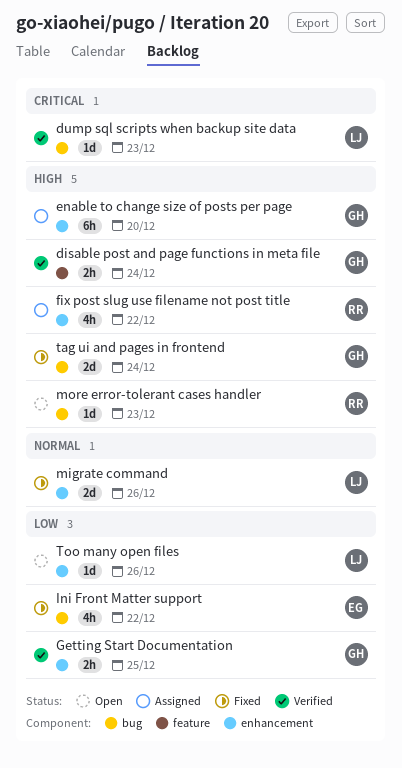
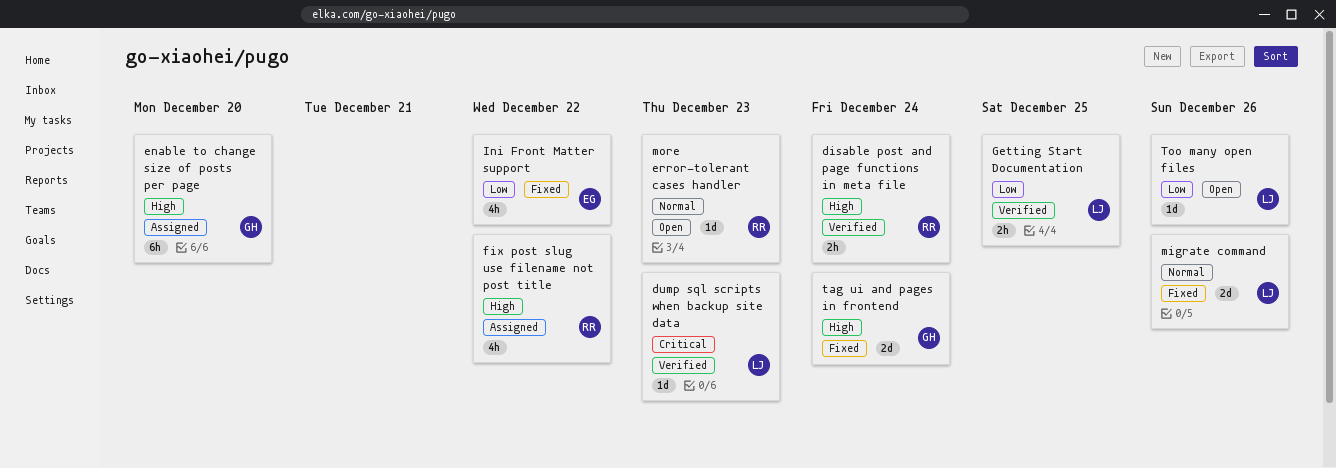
disable post and page functions in meta file, owner: GH -> RR
Getting Start Documentation, owner: GH -> LJ
more error-tolerant cases handler, priority: High -> Normal

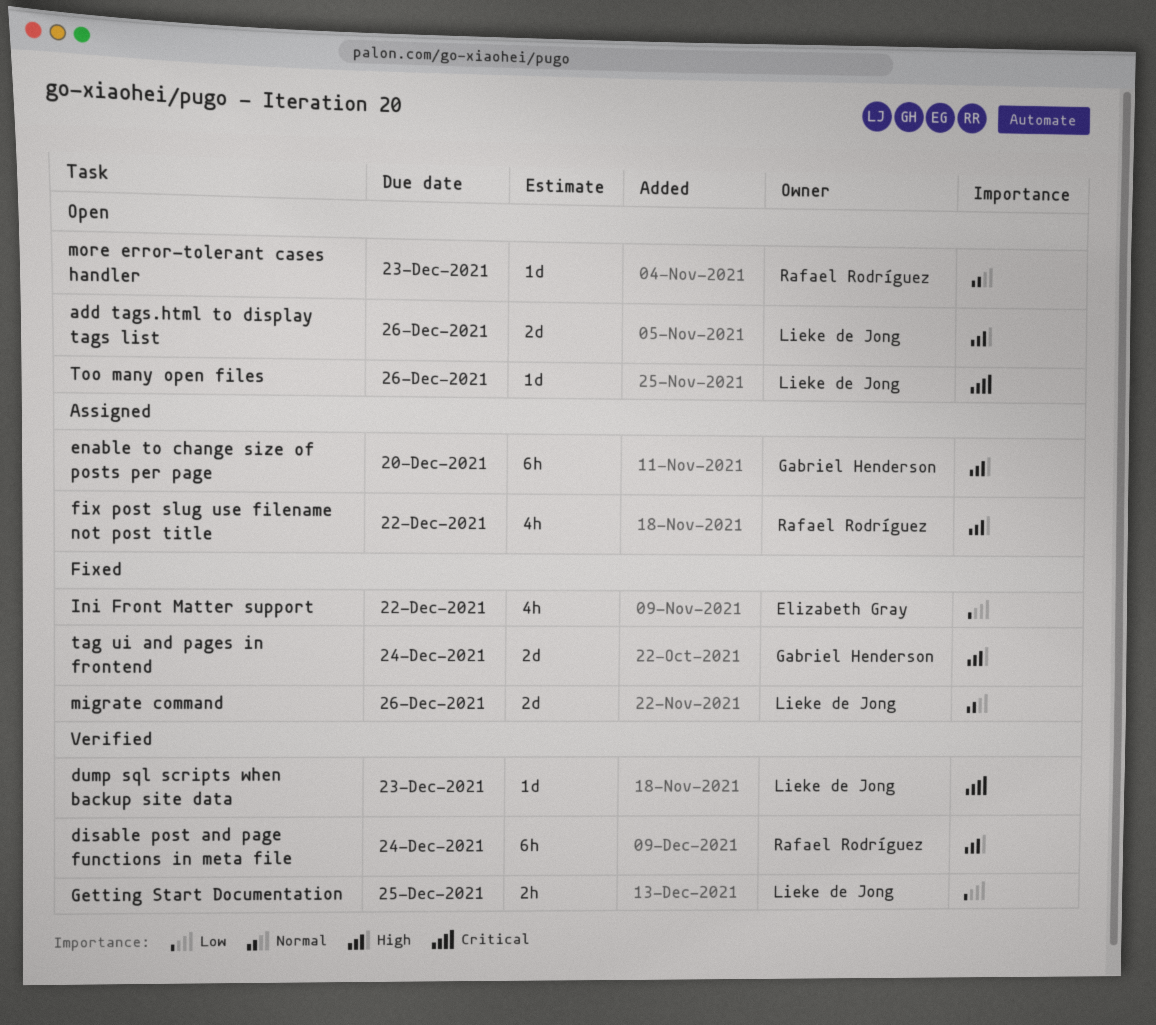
add tags.html to display tags list: none -> present
disable post and page functions in meta file, estimate: 2h -> 6h
Too many open files, priority: Low -> Critical

